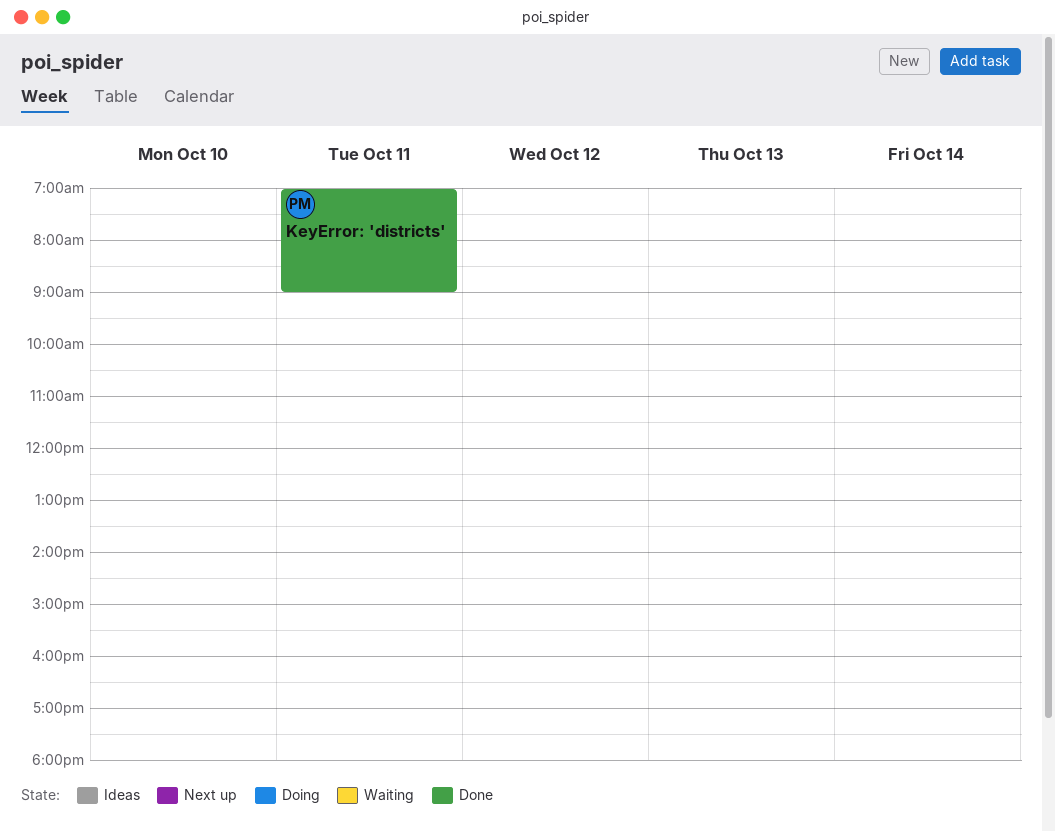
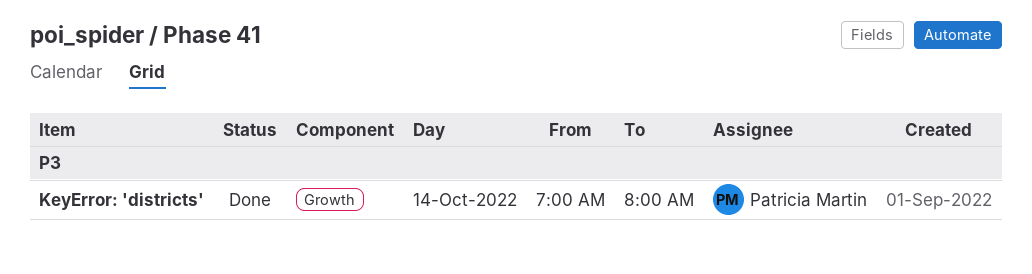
KeyError: 'districts', day: Oct 11 -> Oct 14
KeyError: 'districts', ends: 09:00 -> 08:00

